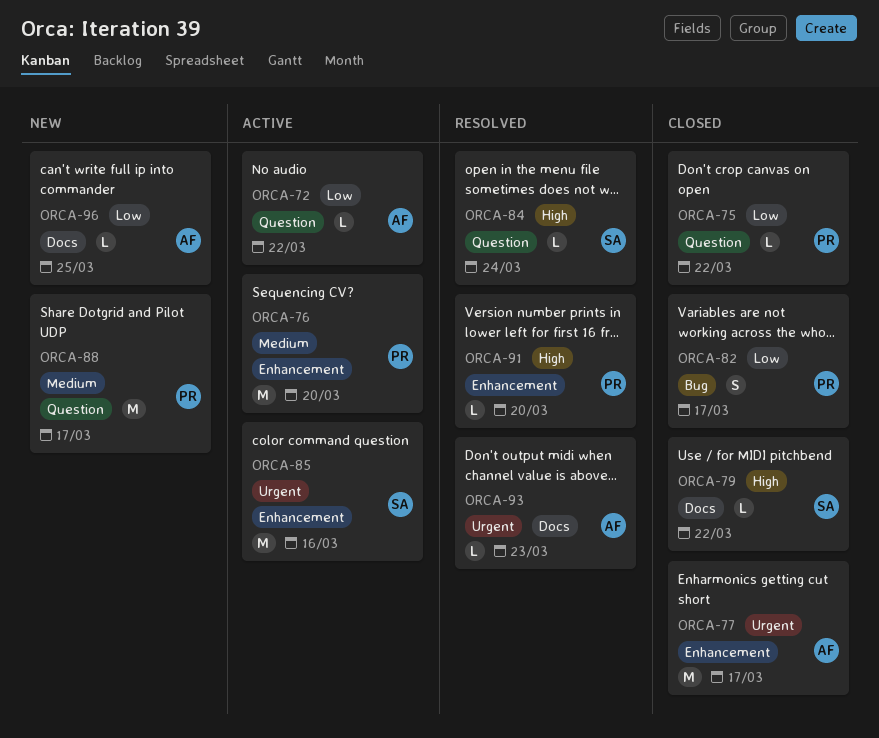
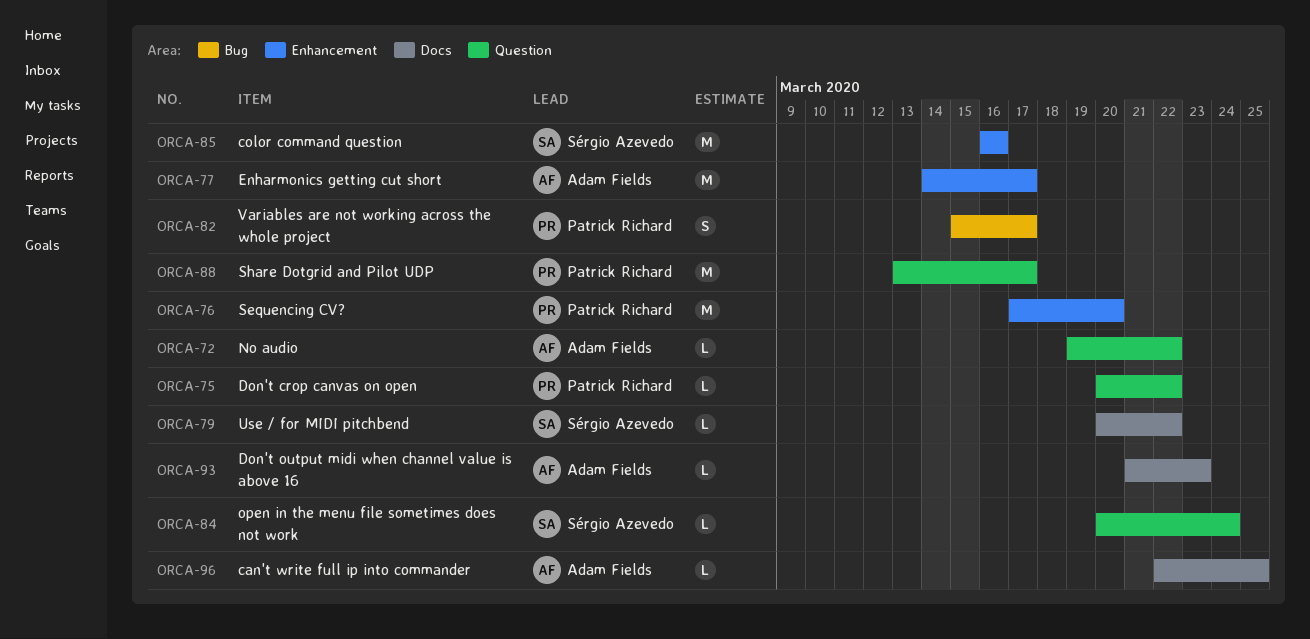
ORCA-91: present -> none

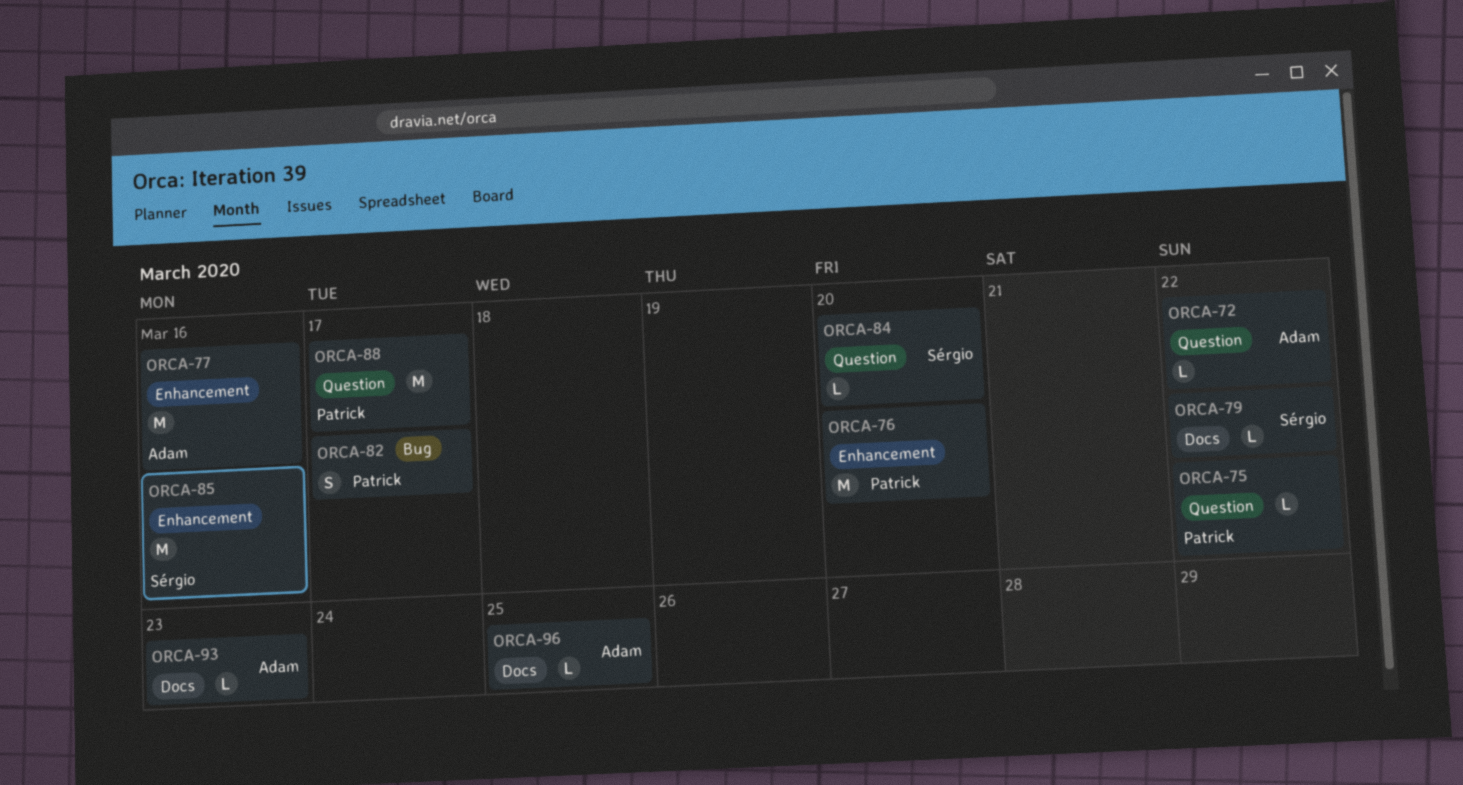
ORCA-77, due: Mar 17 -> Mar 16
ORCA-84, due: Mar 24 -> Mar 20

